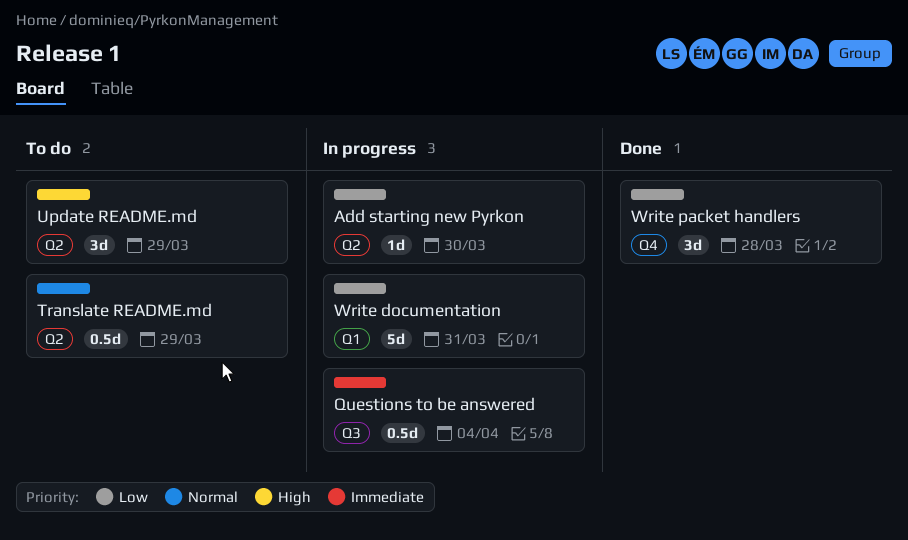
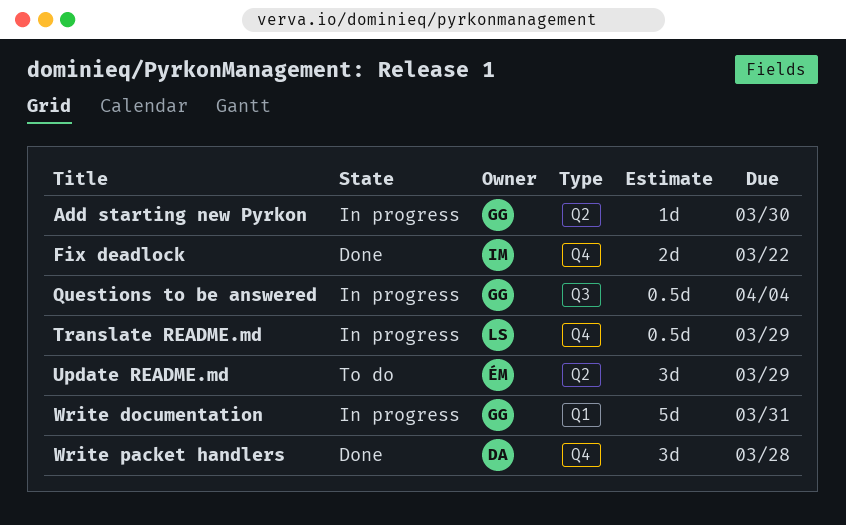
Fix deadlock: none -> present
Translate README.md, status: To do -> In progress
Translate README.md, label: Q2 -> Q4

